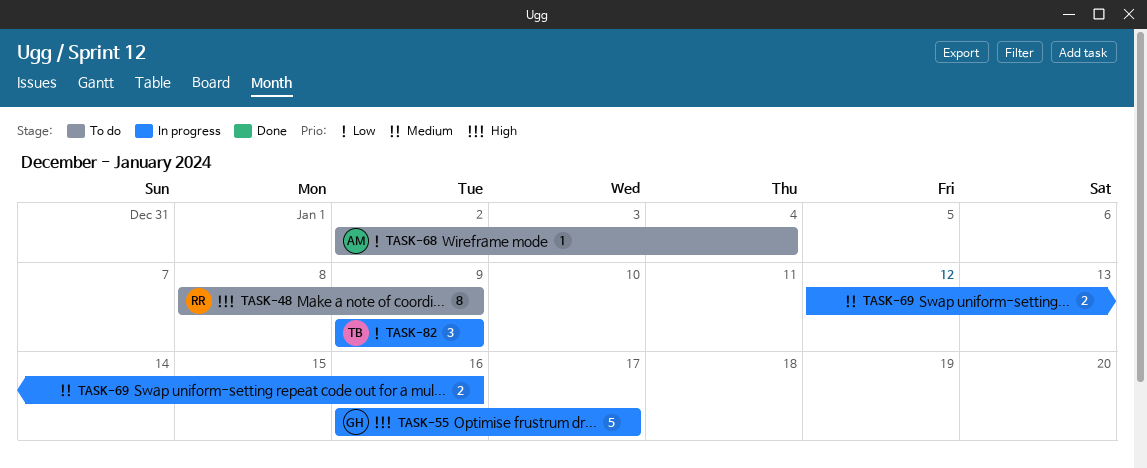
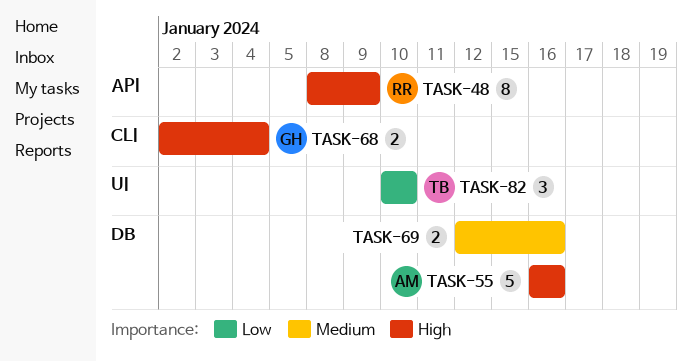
TASK-55, owner: GH -> AM
TASK-55, due: Jan 17 -> Jan 16
TASK-68, owner: AM -> GH
TASK-68, priority: Low -> High
TASK-68, estimate: 1 -> 2
TASK-82, start: Jan 9 -> Jan 10
TASK-82, due: Jan 9 -> Jan 10

